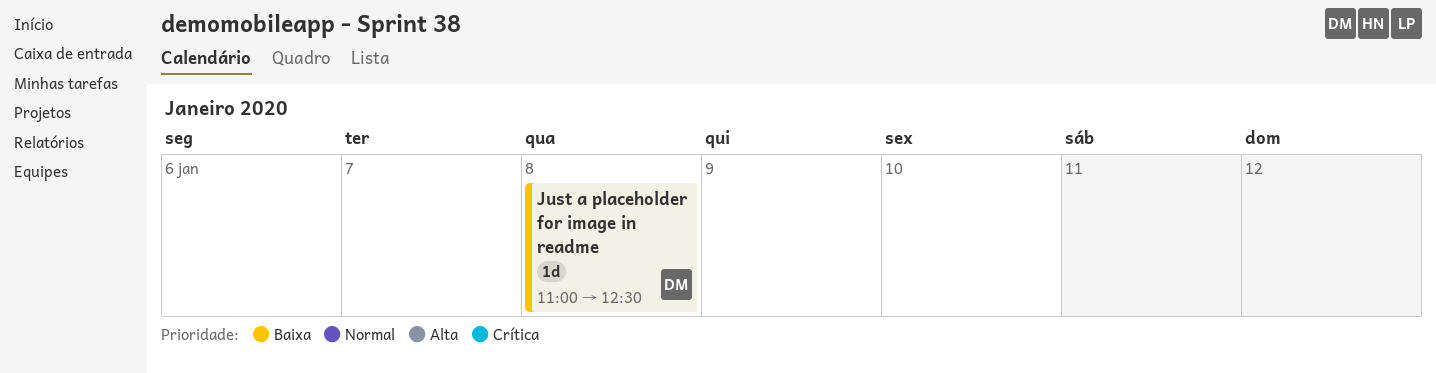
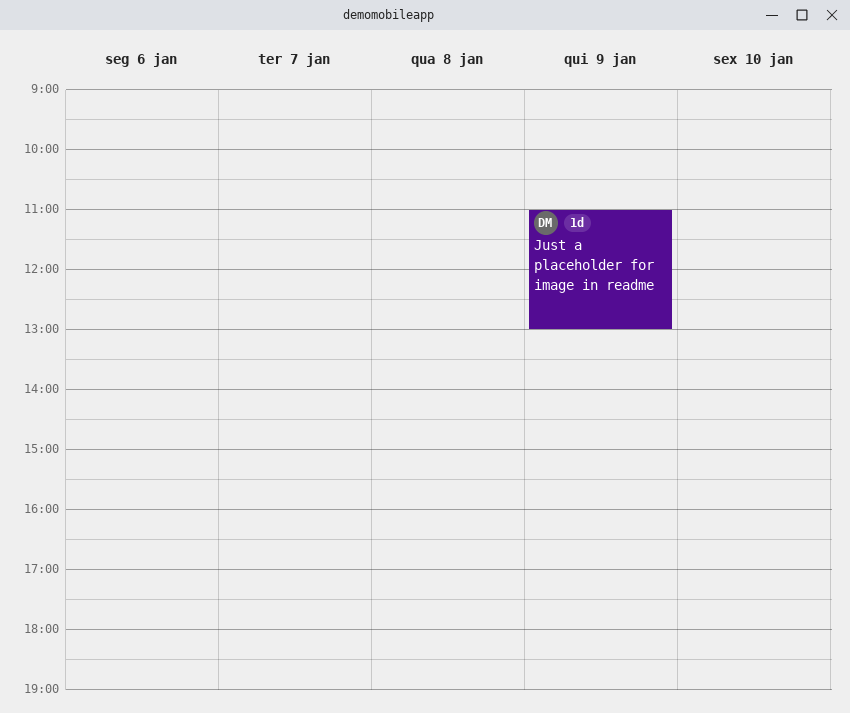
Just a placeholder for image in readme, day: Jan 8 -> Jan 9
Just a placeholder for image in readme, ends: 12:30 -> 13:00

